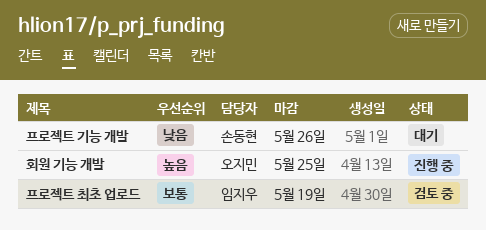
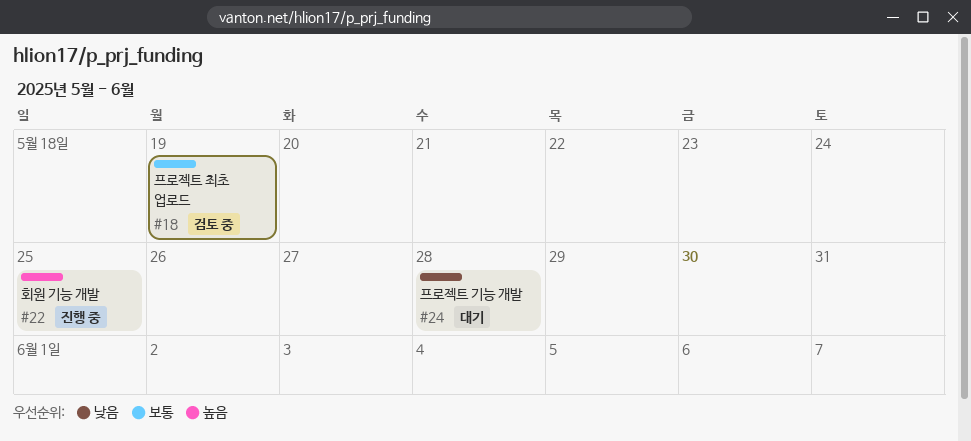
프로젝트 기능 개발, due: May 26 -> May 28

